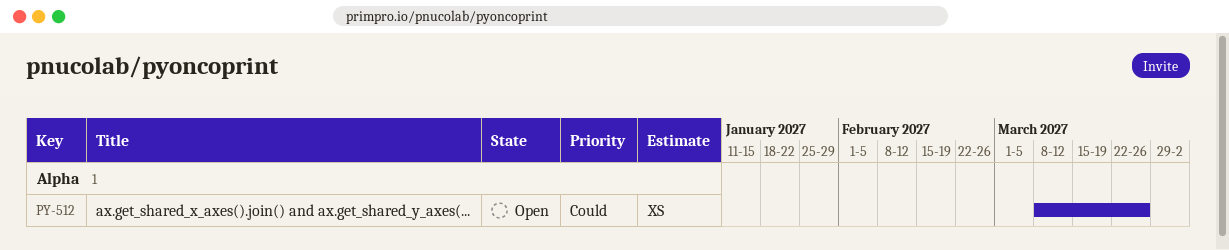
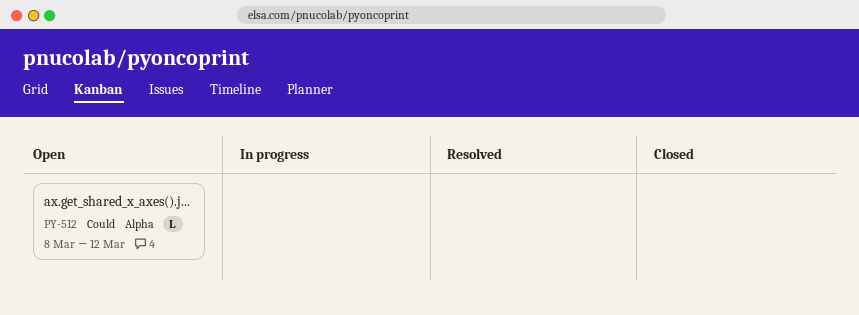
PY-512, estimate: XS -> L
PY-512, due: Mar 26 -> Mar 12

